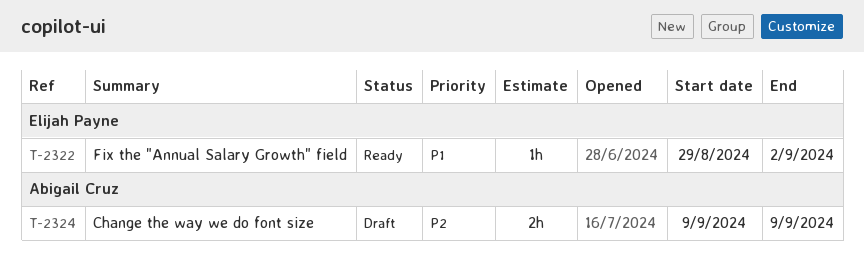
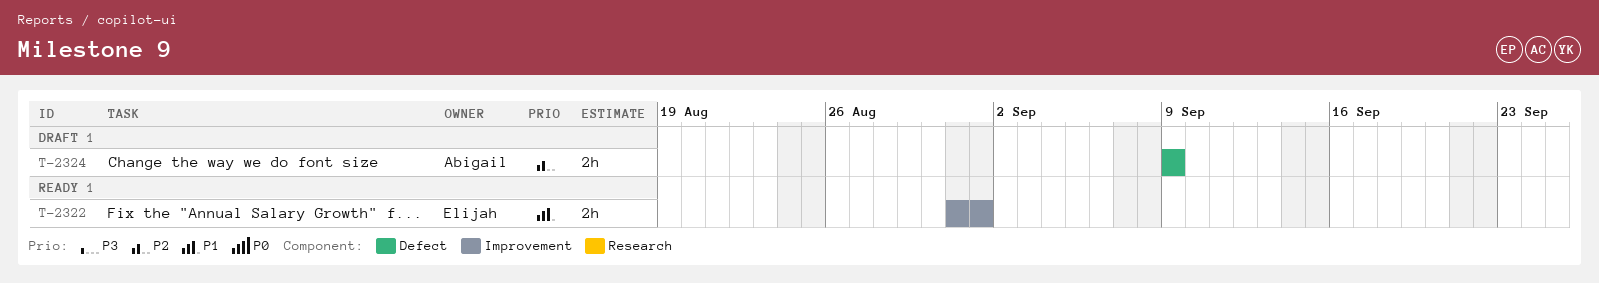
T-2322, estimate: 1h -> 2h
T-2322, start: Aug 29 -> Aug 31
T-2322, due: Sep 2 -> Sep 1

